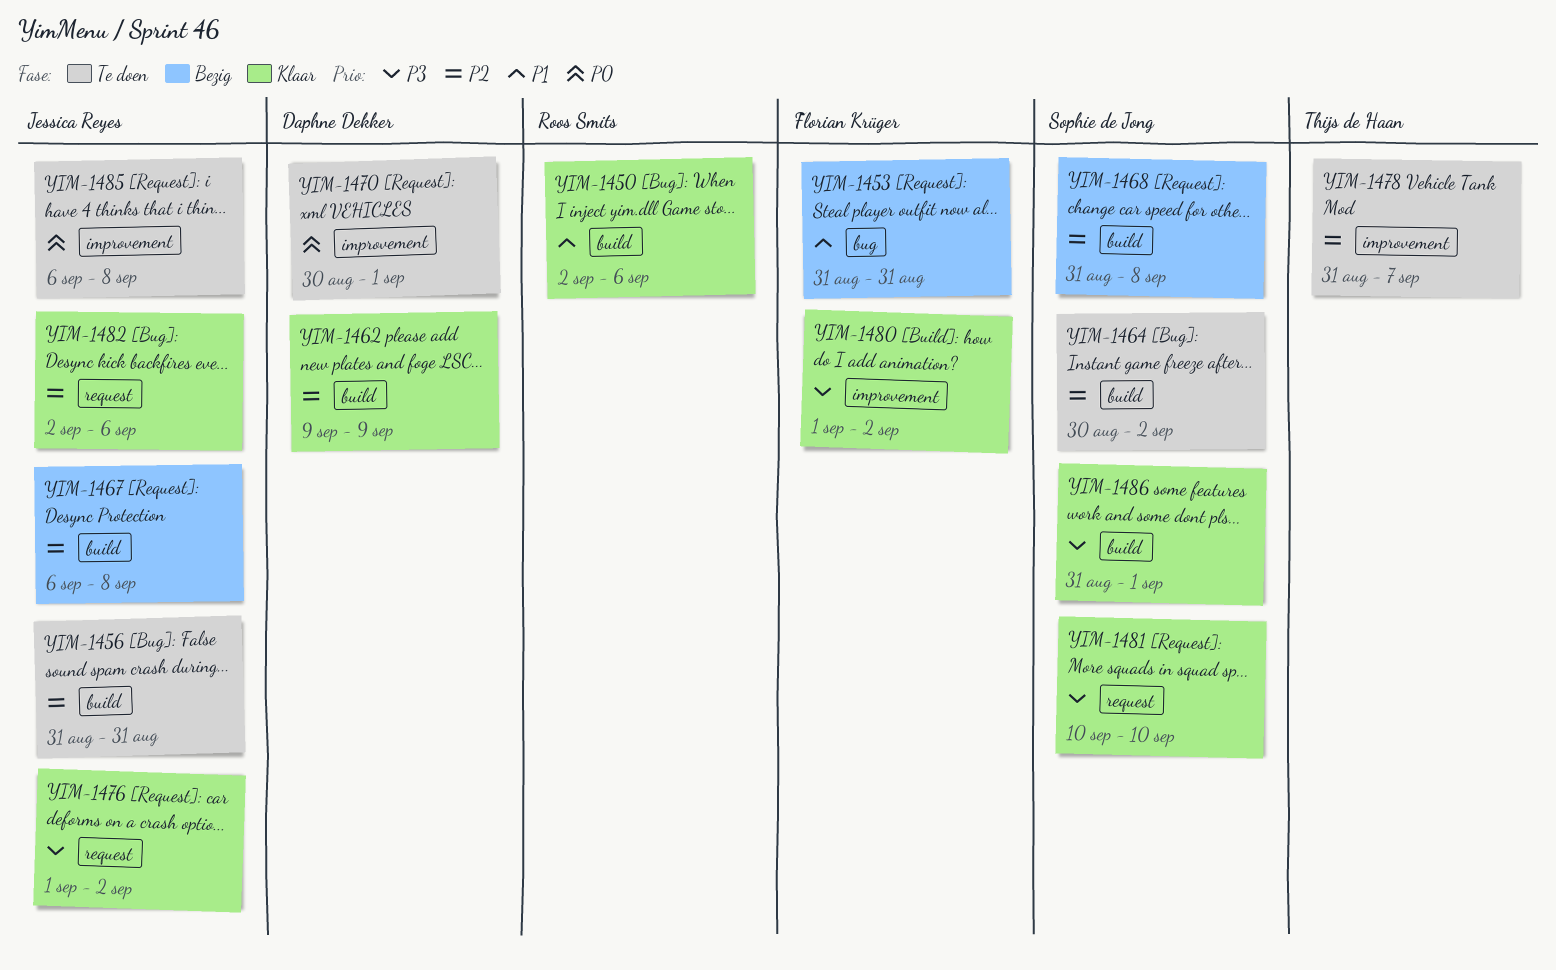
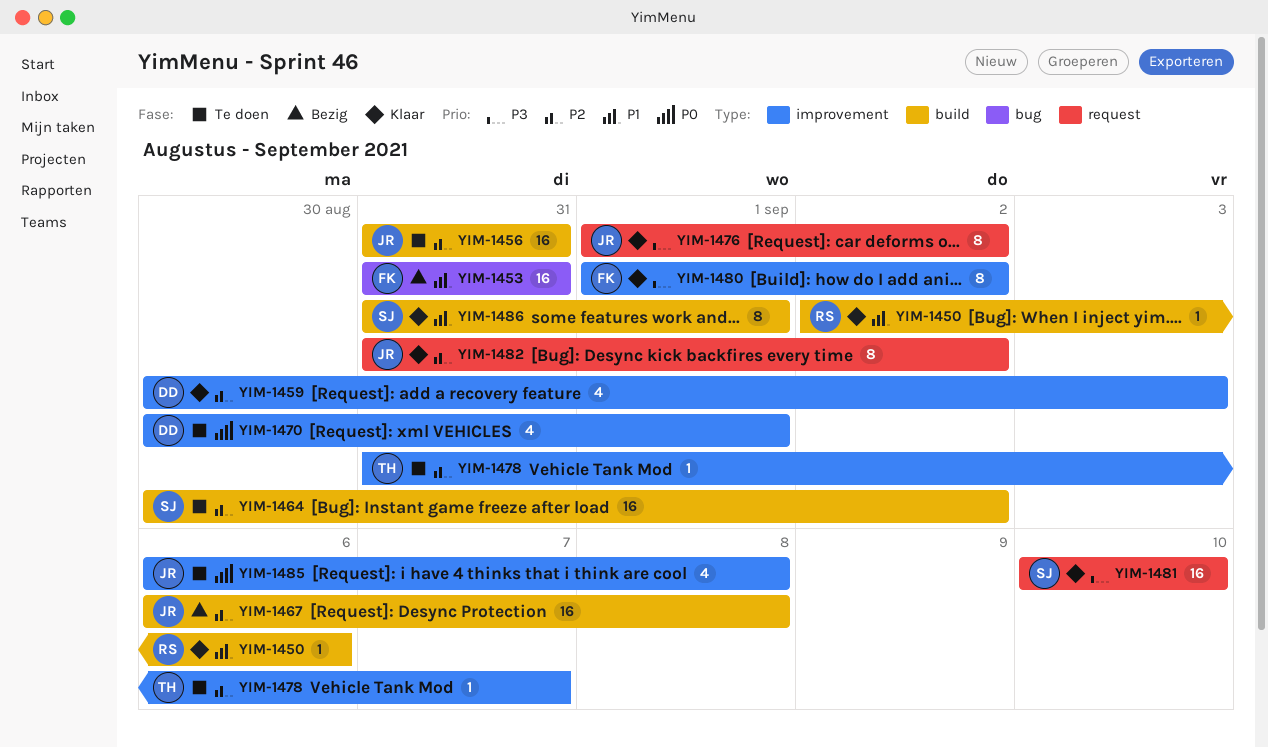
YIM-1459: none -> present
YIM-1462: present -> none
YIM-1468: present -> none
YIM-1482, start: Sep 2 -> Aug 31
YIM-1482, due: Sep 6 -> Sep 2
YIM-1486, priority: P3 -> P1

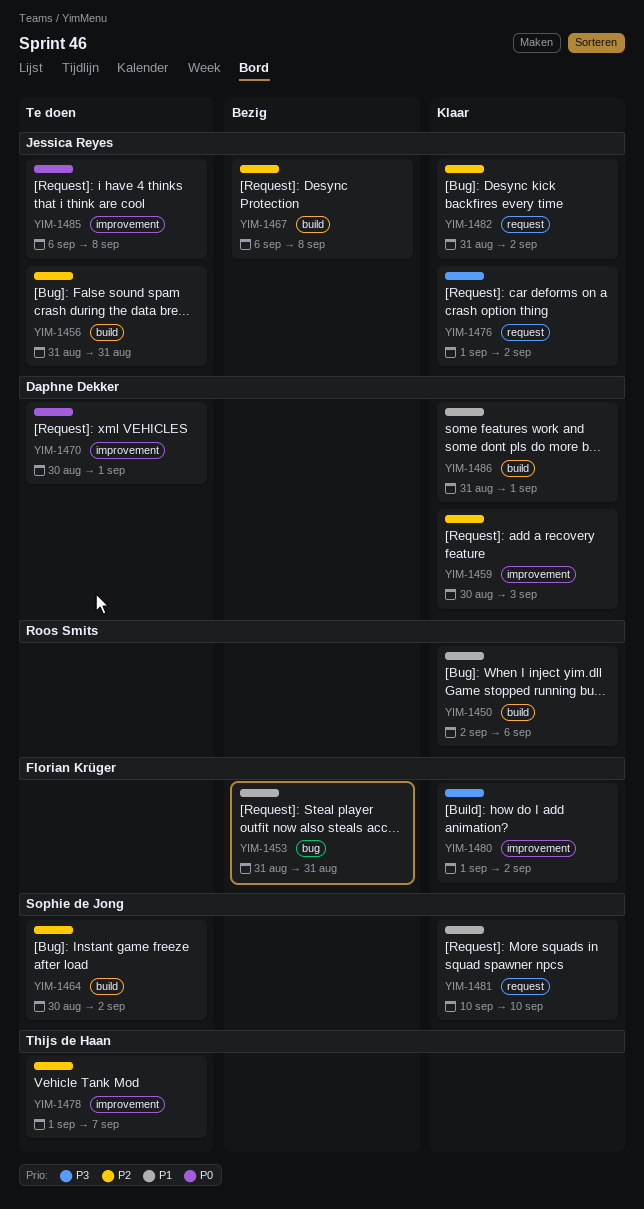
YIM-1478, start: Aug 31 -> Sep 1
YIM-1481, priority: P3 -> P1
YIM-1486, owner: Sophie de Jong -> Daphne Dekker

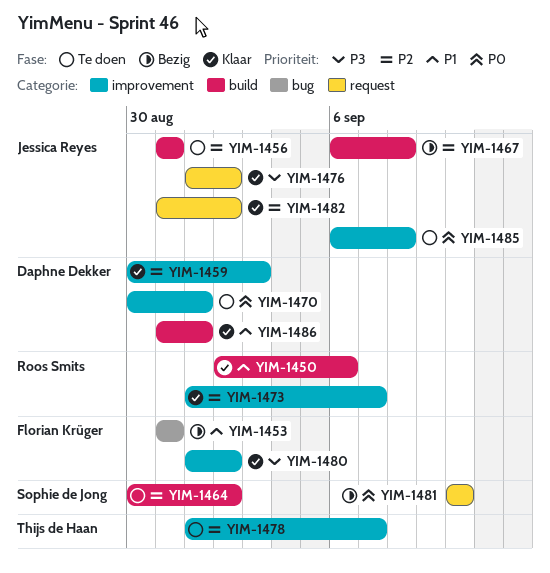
YIM-1473: none -> present
YIM-1481, status: Klaar -> Bezig
YIM-1481, priority: P1 -> P0

